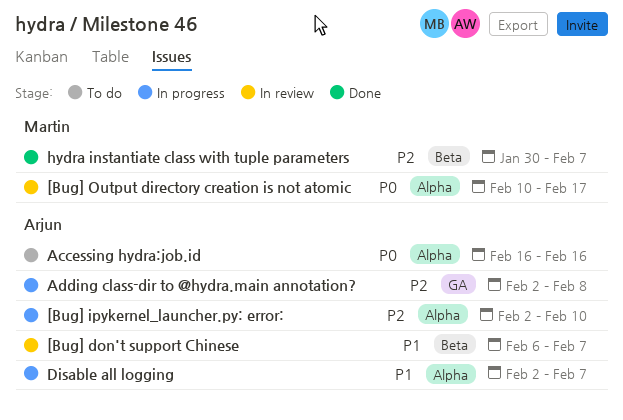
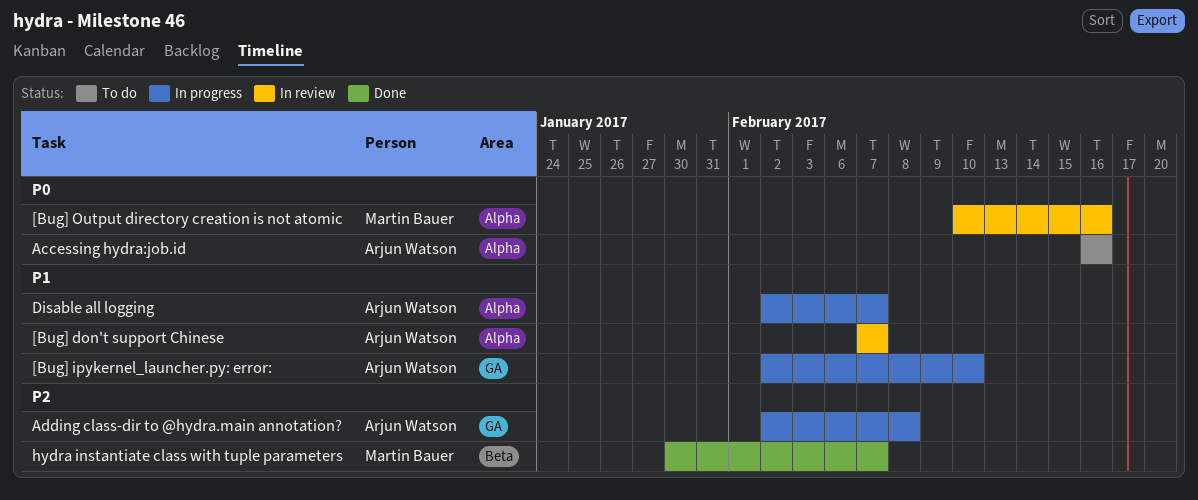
[Bug] don't support Chinese, label: Beta -> Alpha
[Bug] don't support Chinese, start: Feb 6 -> Feb 7
[Bug] ipykernel_launcher.py: error:, priority: P2 -> P1
[Bug] ipykernel_launcher.py: error:, label: Alpha -> GA
[Bug] Output directory creation is not atomic, due: Feb 17 -> Feb 16

